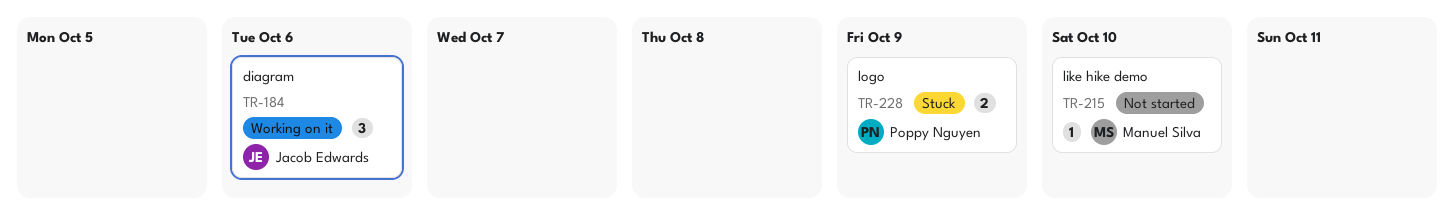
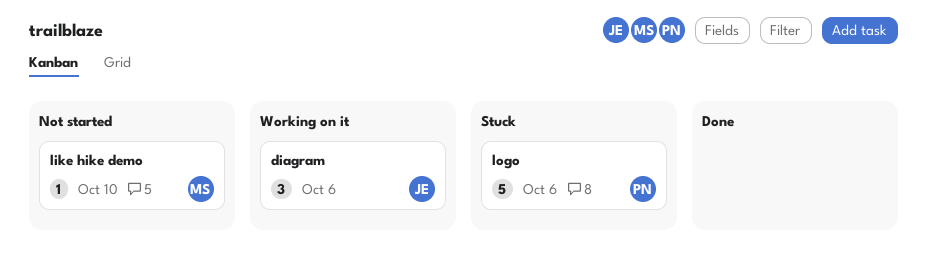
logo, estimate: 2 -> 5
logo, due: Oct 9 -> Oct 6

